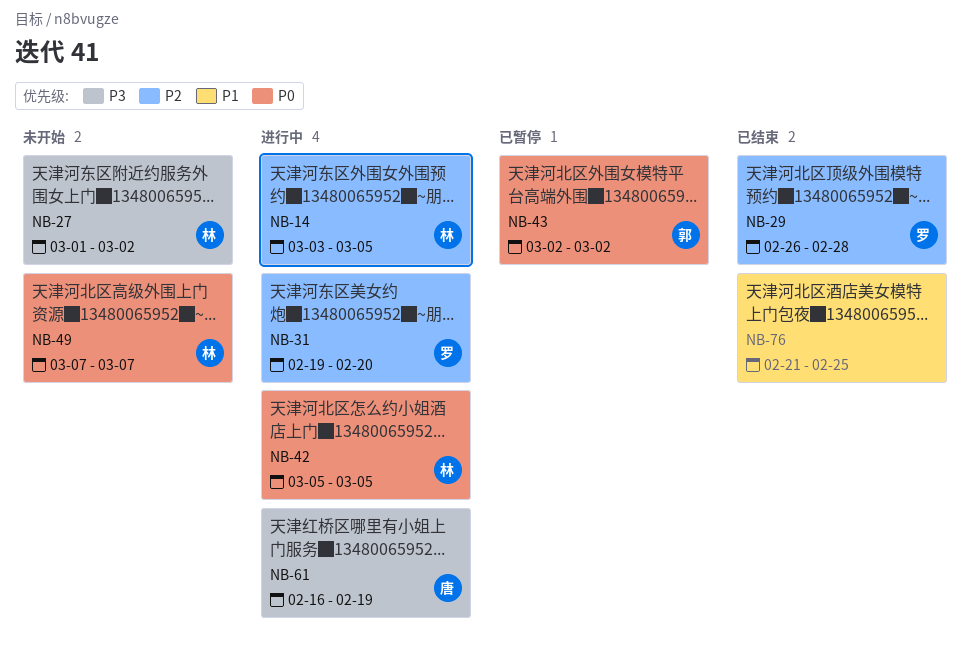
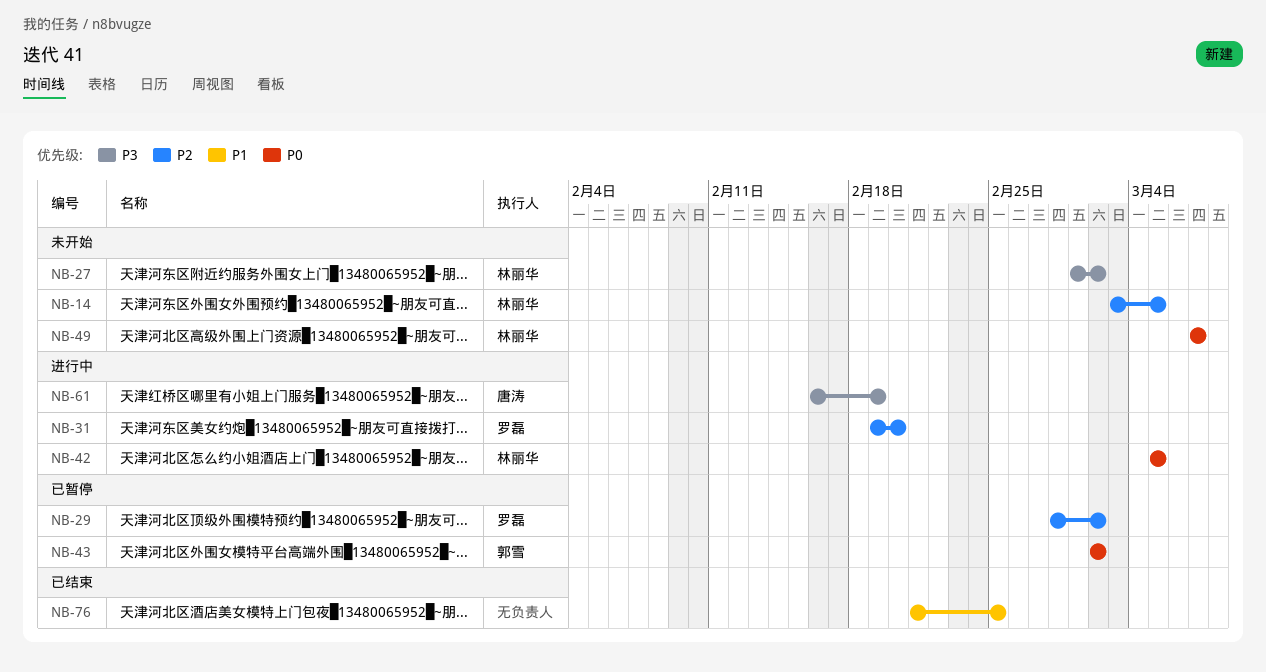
NB-14, status: 进行中 -> 未开始
NB-29, status: 已结束 -> 已暂停
NB-29, start: Feb 26 -> Feb 28
NB-29, due: Feb 28 -> Mar 2

